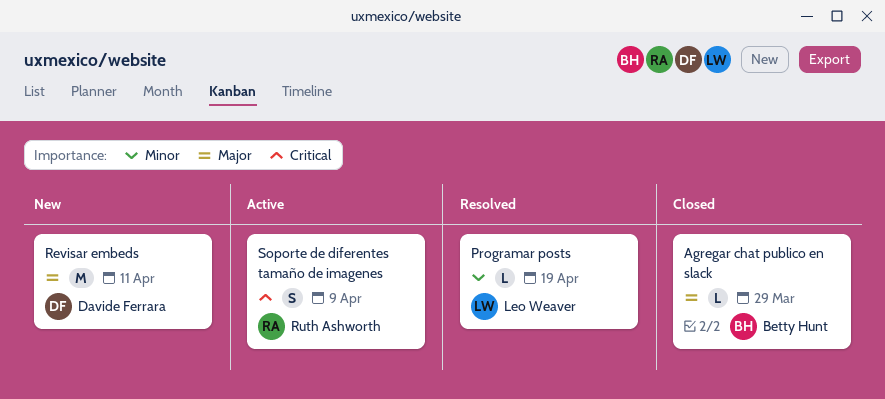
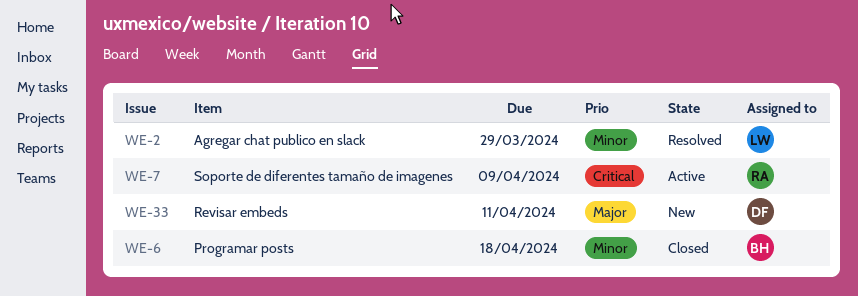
Agregar chat publico en slack, status: Closed -> Resolved
Agregar chat publico en slack, owner: Betty Hunt -> Leo Weaver
Agregar chat publico en slack, priority: Major -> Minor
Programar posts, status: Resolved -> Closed
Programar posts, owner: Leo Weaver -> Betty Hunt
Programar posts, due: Apr 19 -> Apr 18

